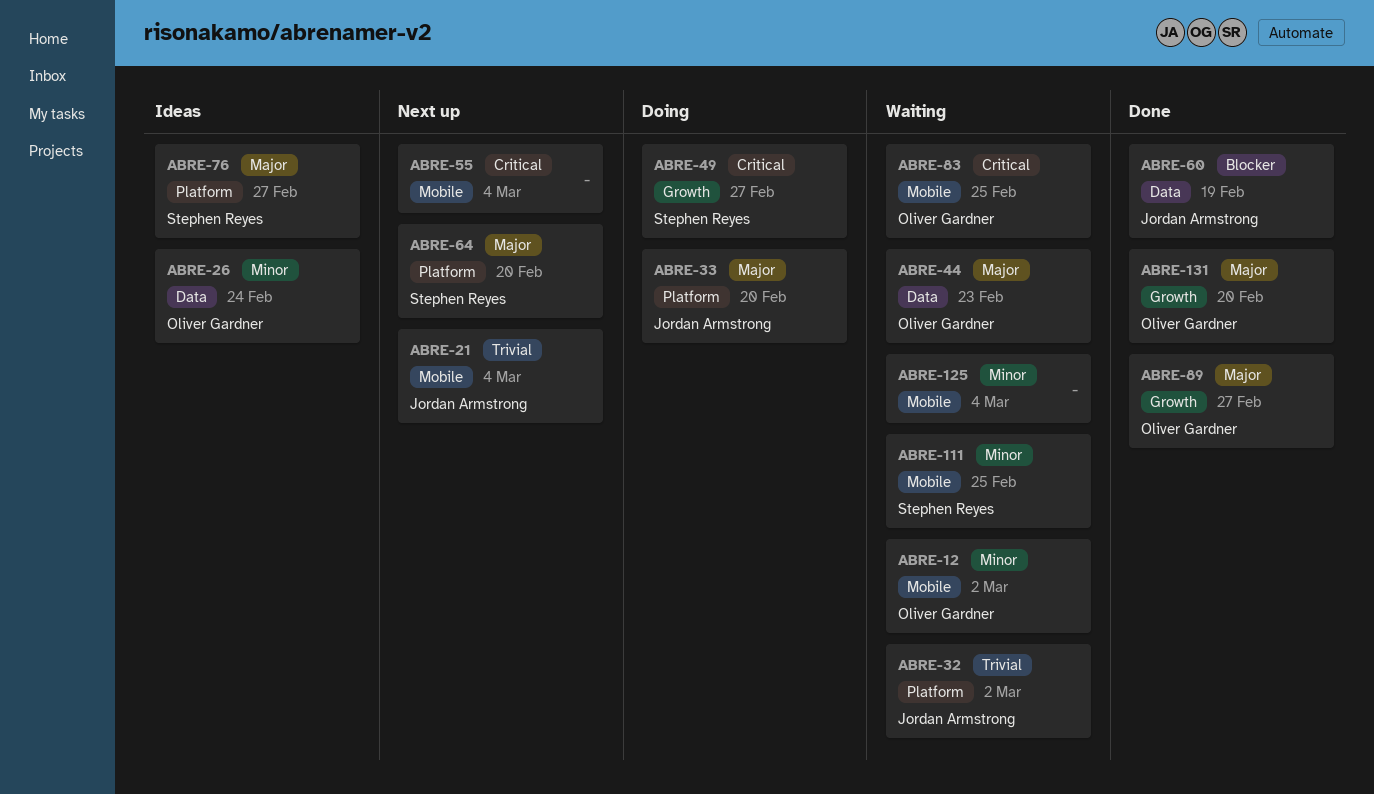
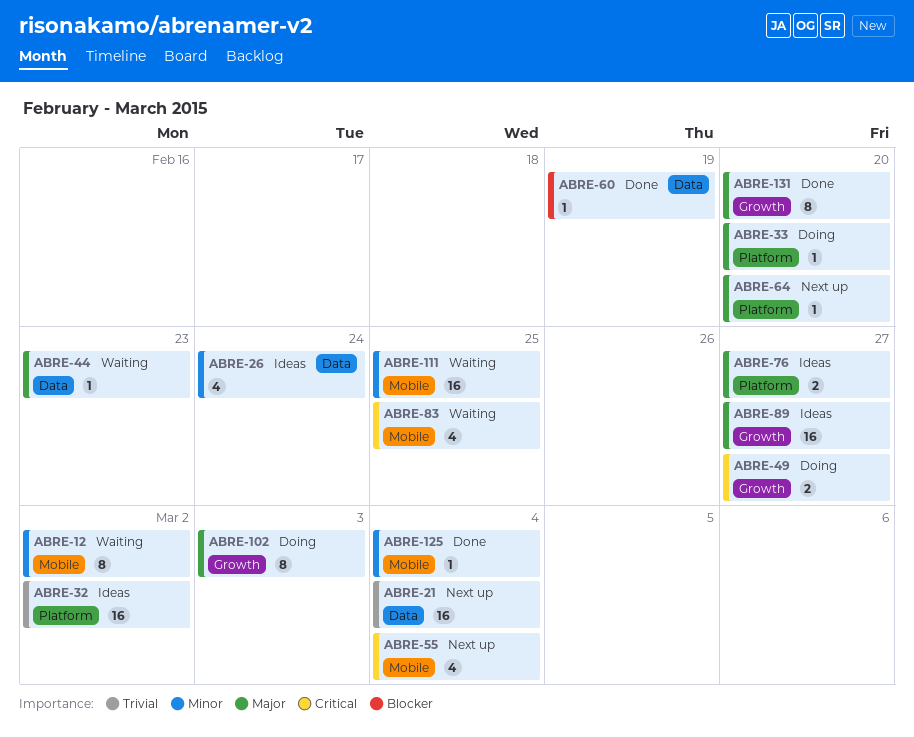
ABRE-21, label: Mobile -> Data
ABRE-32, status: Waiting -> Ideas
ABRE-89, status: Done -> Ideas
ABRE-102: none -> present
ABRE-125, status: Waiting -> Done

